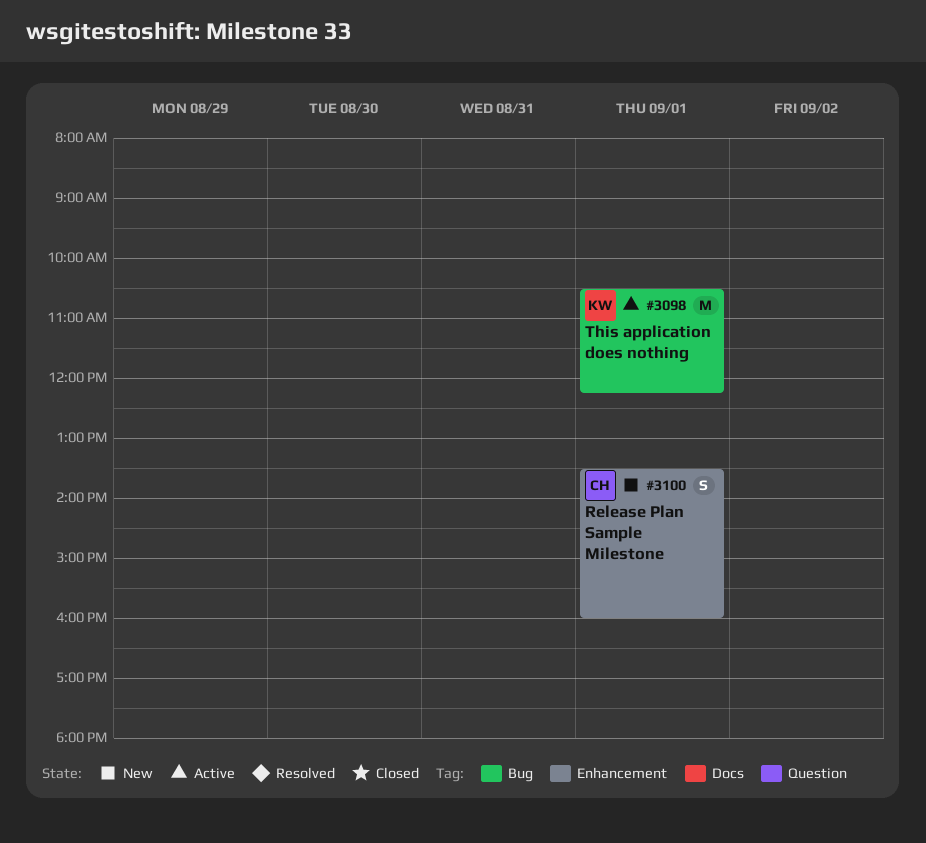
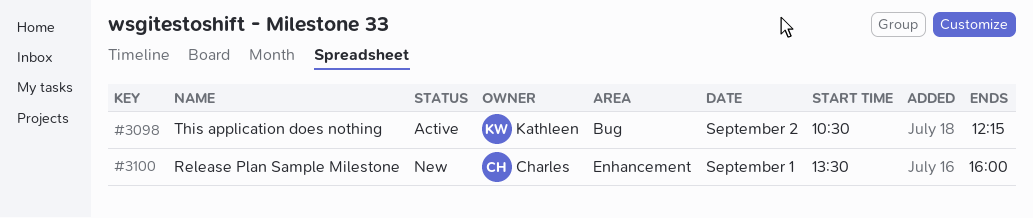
#3098, day: Sep 1 -> Sep 2

